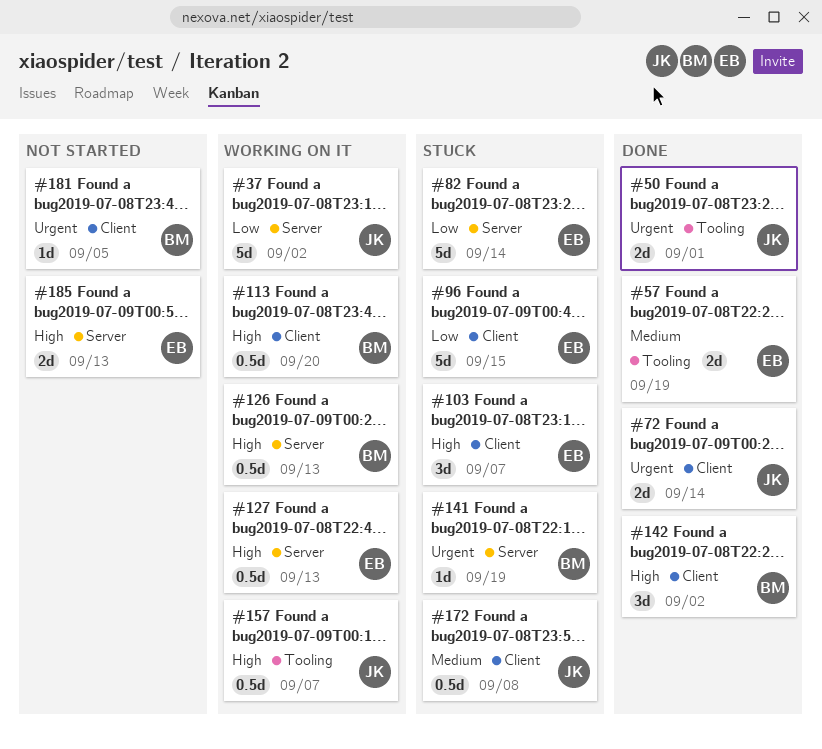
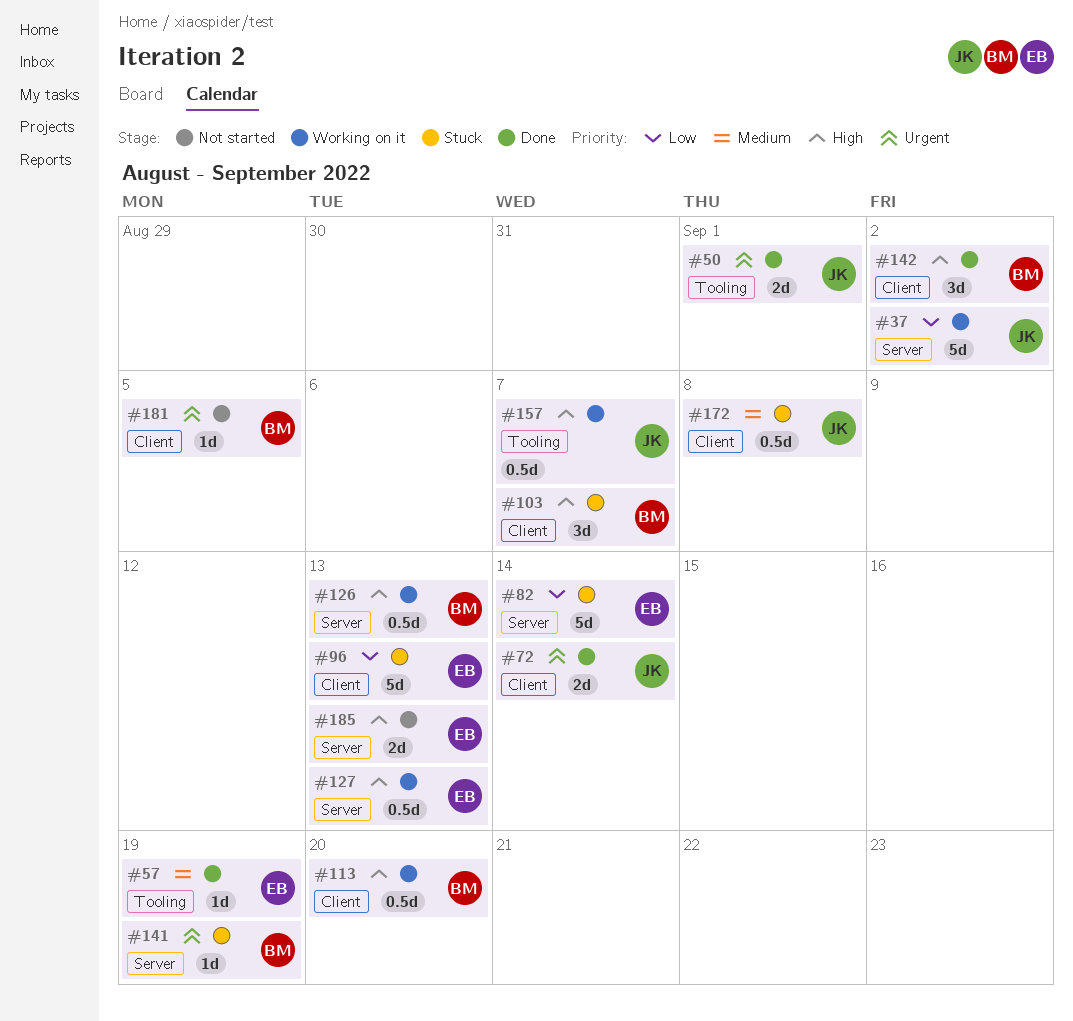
#57, estimate: 2d -> 1d
#96, due: Sep 15 -> Sep 13
#103, owner: EB -> BM

